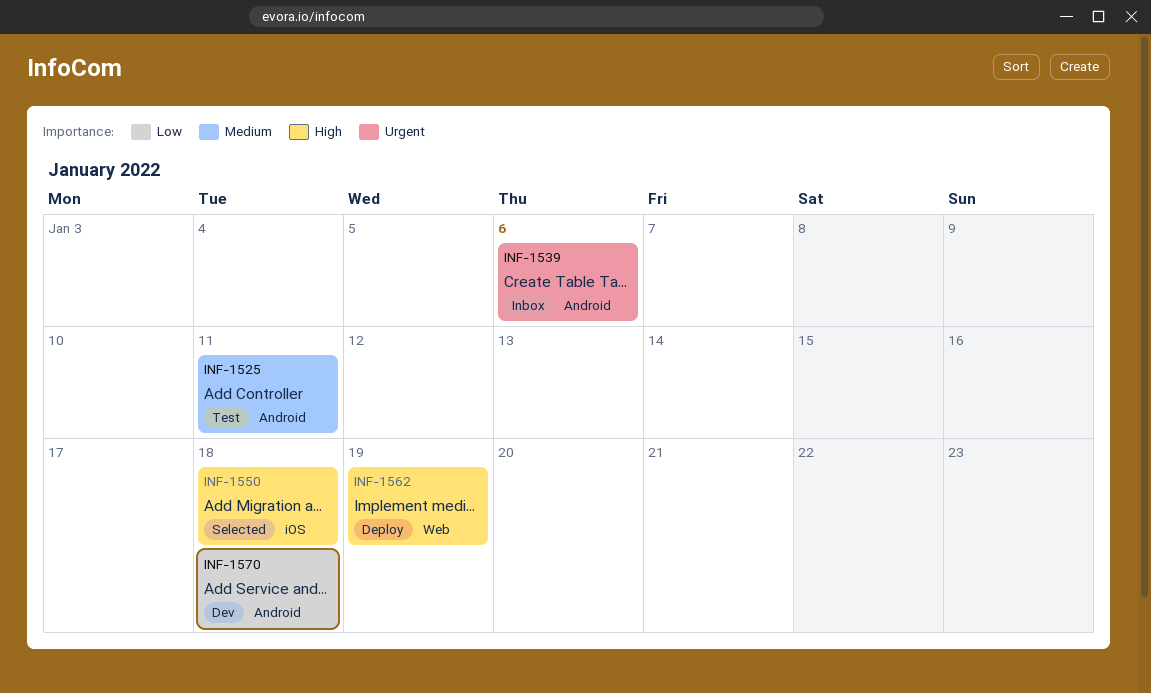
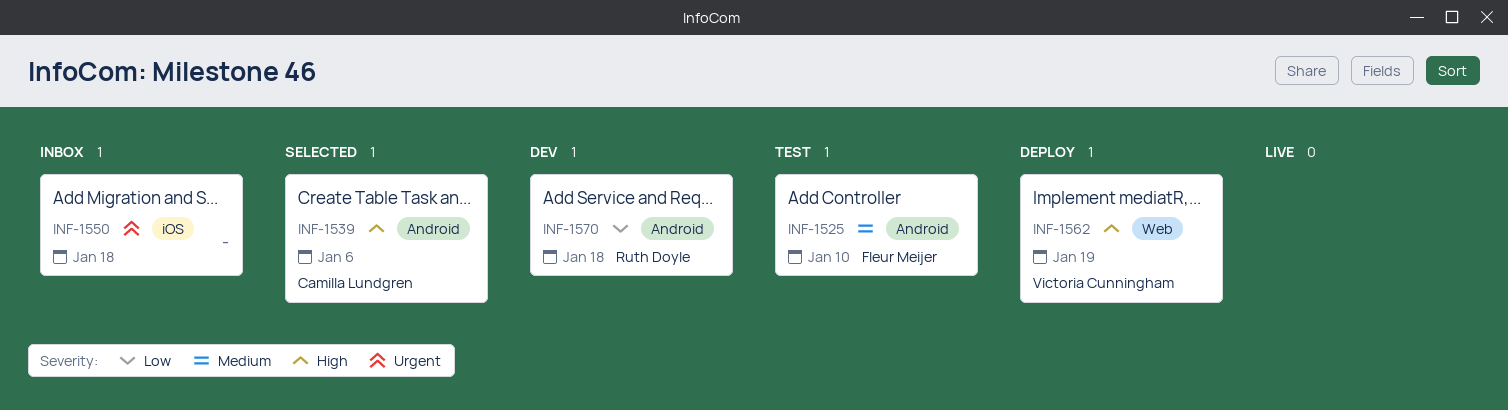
INF-1525, due: Jan 11 -> Jan 10
INF-1539, status: Inbox -> Selected
INF-1539, priority: Urgent -> High
INF-1550, status: Selected -> Inbox
INF-1550, priority: High -> Urgent

